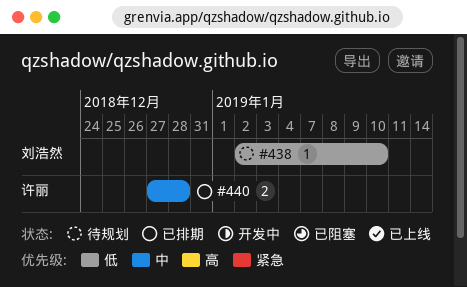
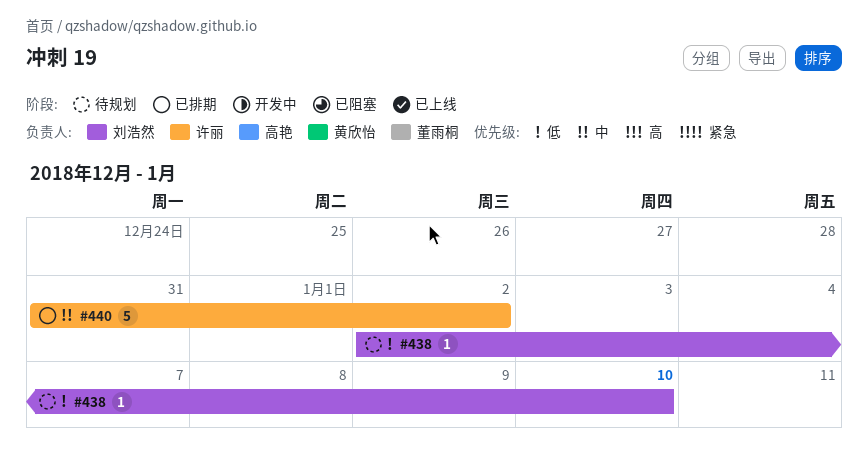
#440, estimate: 2 -> 5
#440, start: Dec 27 -> Dec 31
#440, due: Dec 28 -> Jan 2

